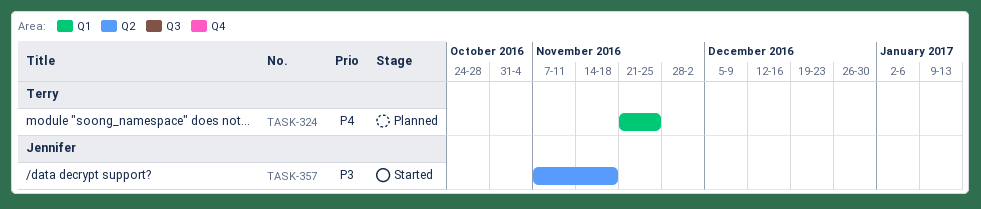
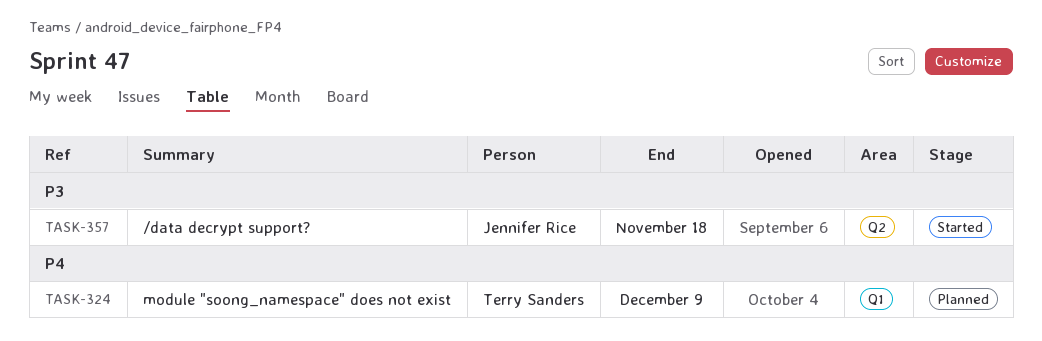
TASK-324, due: Nov 25 -> Dec 9

